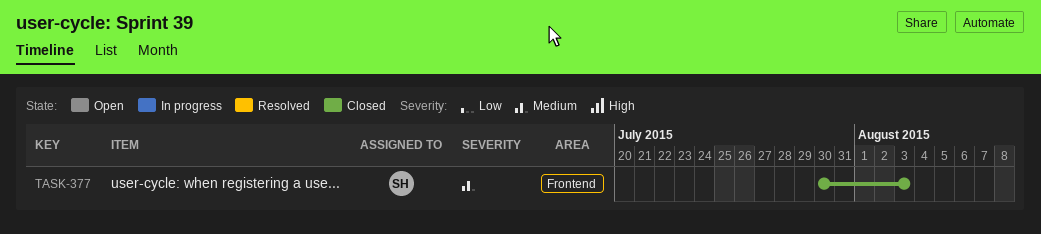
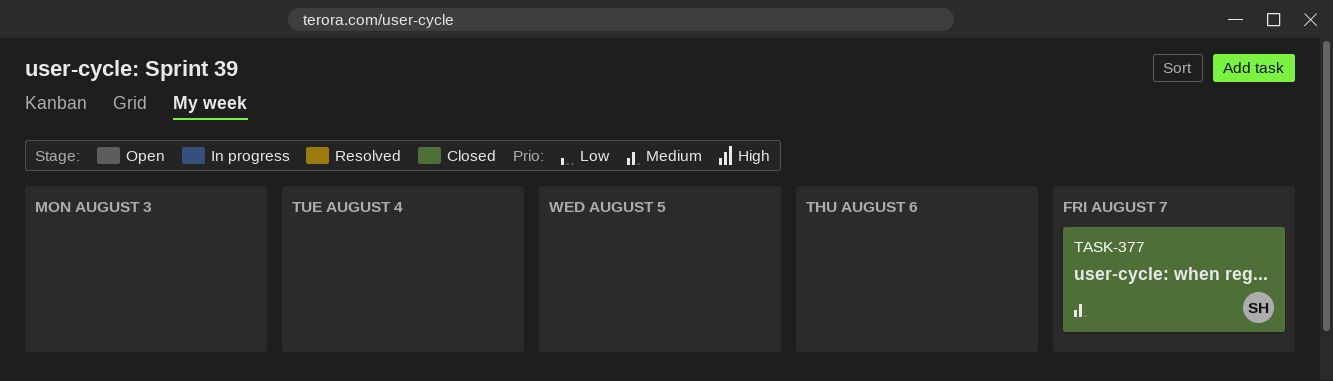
TASK-377, due: Aug 3 -> Aug 7

